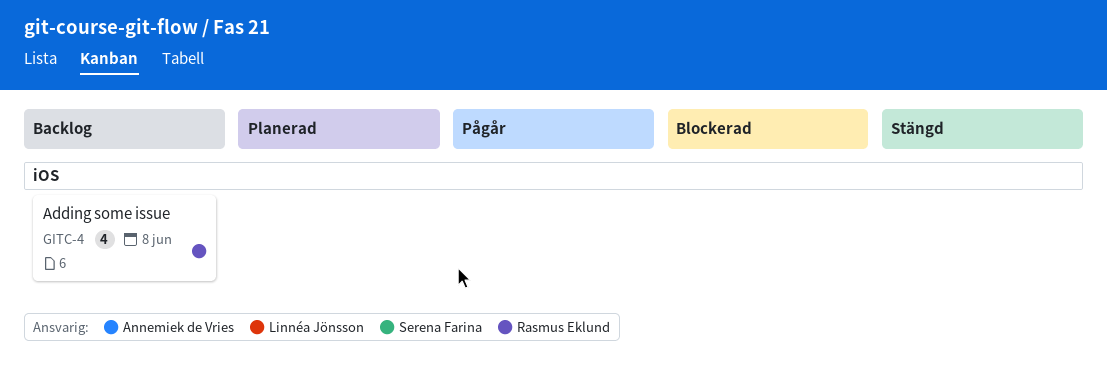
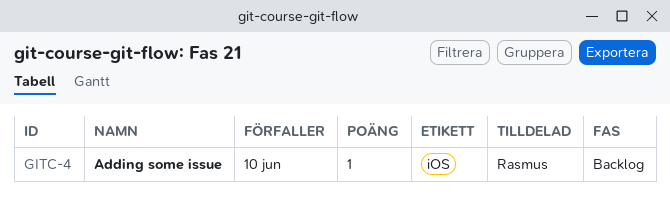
GITC-4, estimate: 4 -> 1
GITC-4, due: Jun 8 -> Jun 10

